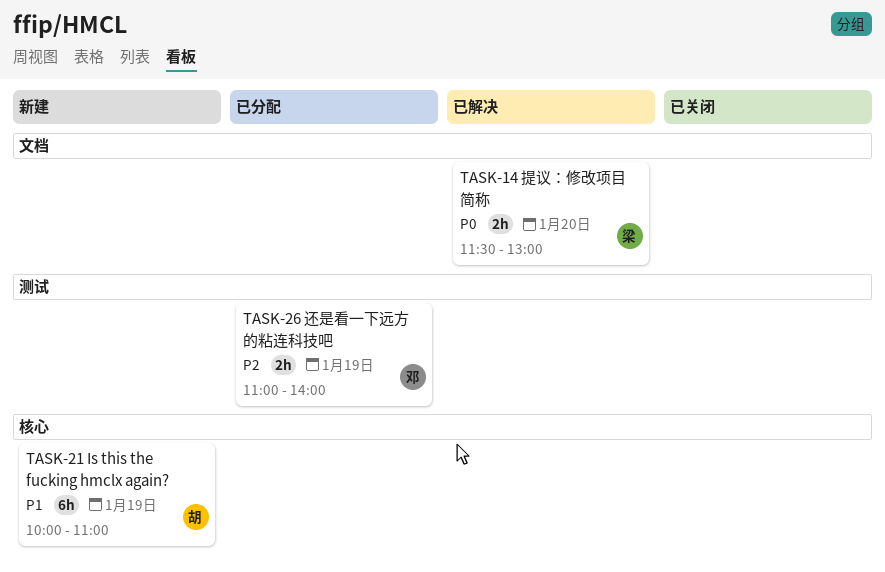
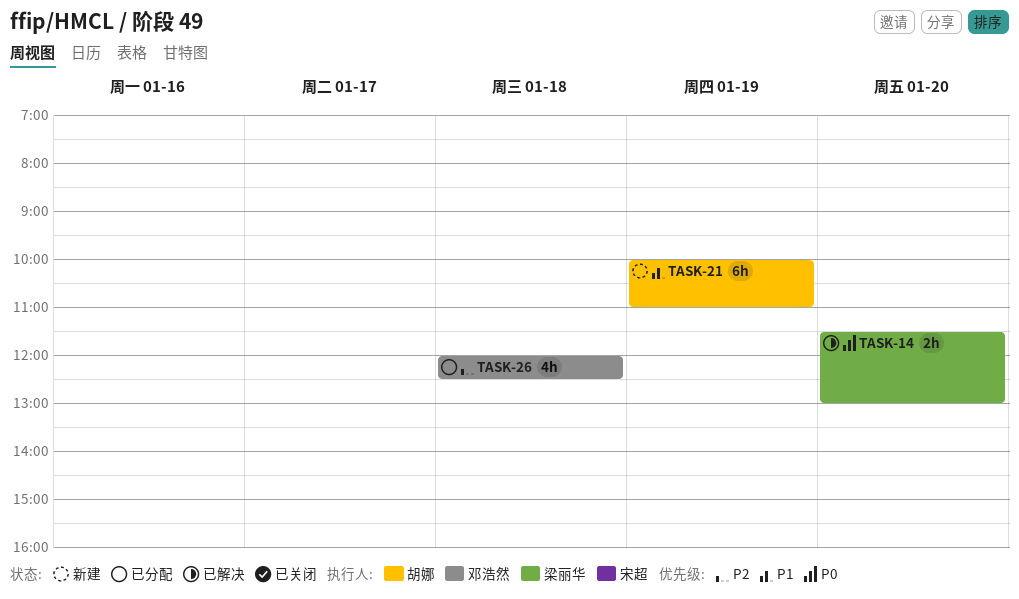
TASK-26, estimate: 2h -> 4h
TASK-26, day: Jan 19 -> Jan 18
TASK-26, begins: 11:00 -> 12:00
TASK-26, ends: 14:00 -> 12:30

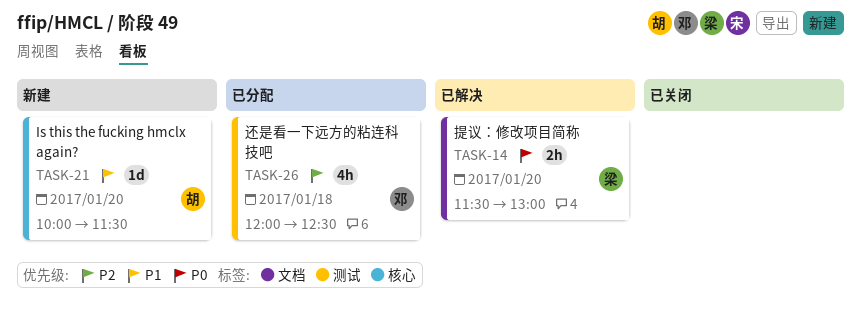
TASK-21, estimate: 6h -> 1d
TASK-21, day: Jan 19 -> Jan 20
TASK-21, ends: 11:00 -> 11:30

